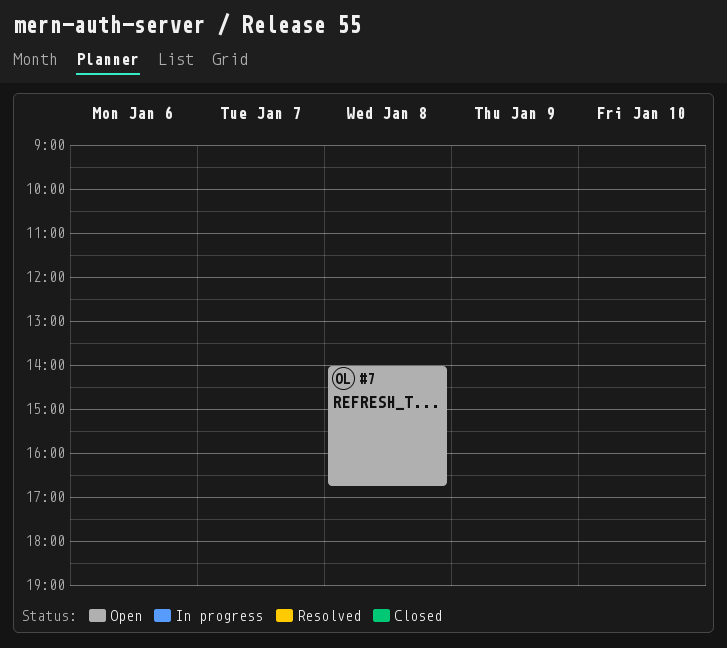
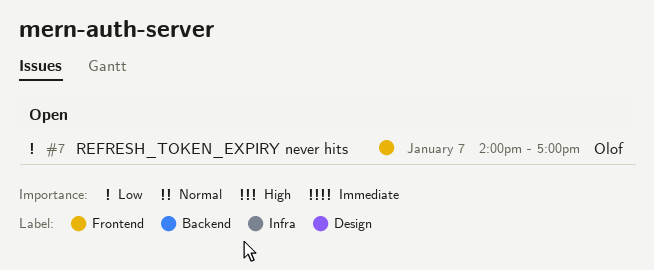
#7, day: Jan 8 -> Jan 7
#7, ends: 16:45 -> 17:00

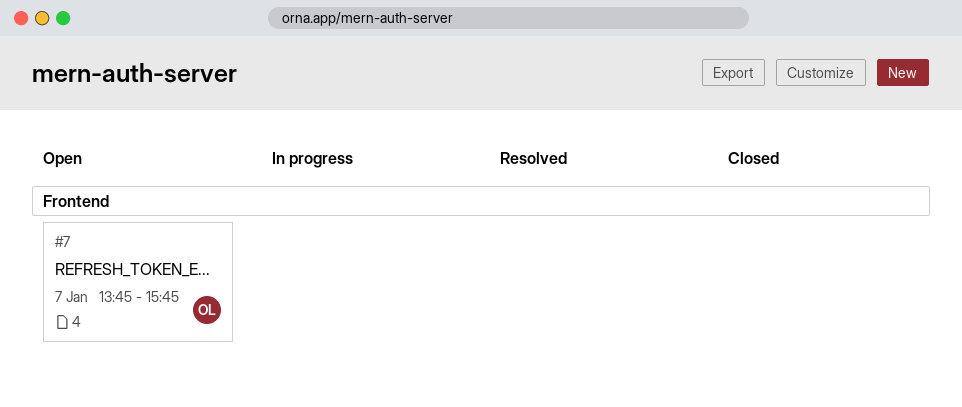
#7, begins: 14:00 -> 13:45
#7, ends: 17:00 -> 15:45

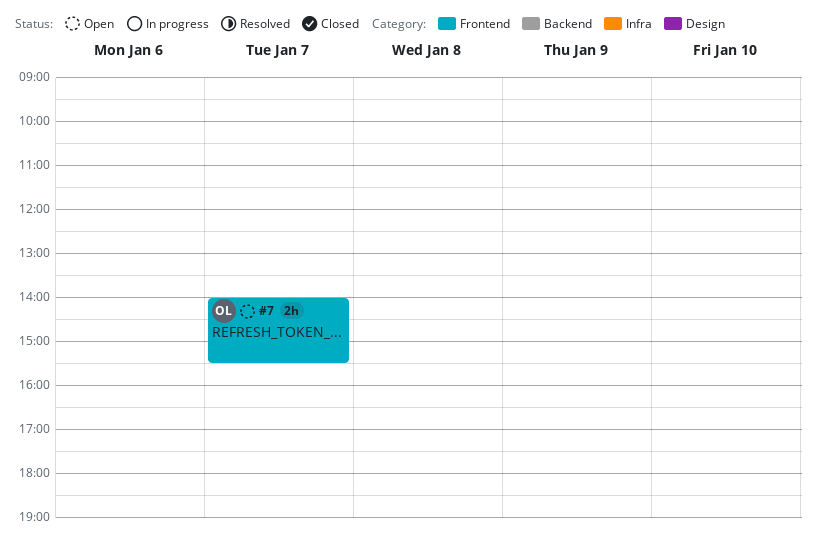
#7, begins: 13:45 -> 14:00
#7, ends: 15:45 -> 15:30

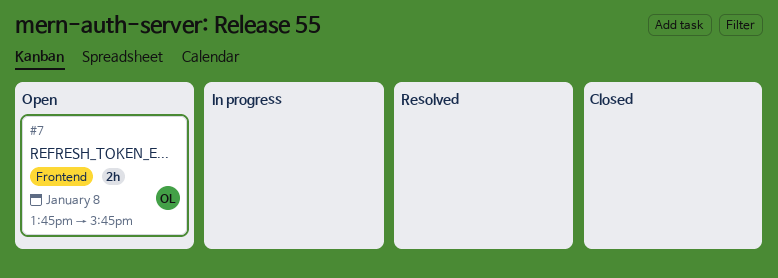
#7, day: Jan 7 -> Jan 8
#7, begins: 14:00 -> 13:45
#7, ends: 15:30 -> 15:45

